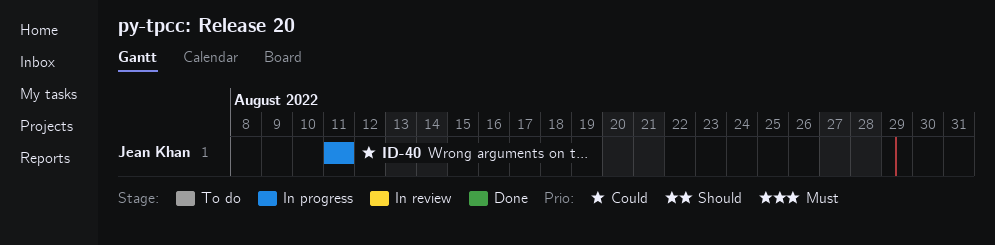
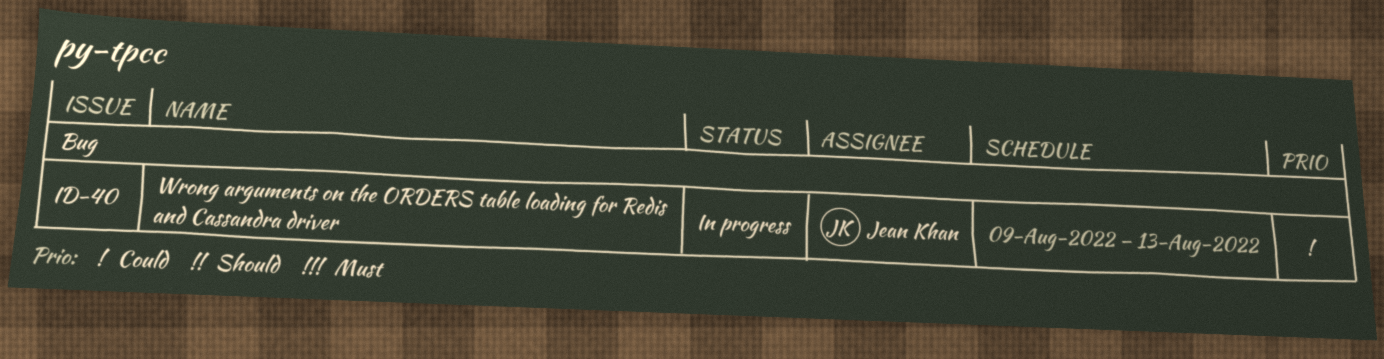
ID-40, start: Aug 11 -> Aug 9
ID-40, due: Aug 11 -> Aug 13

